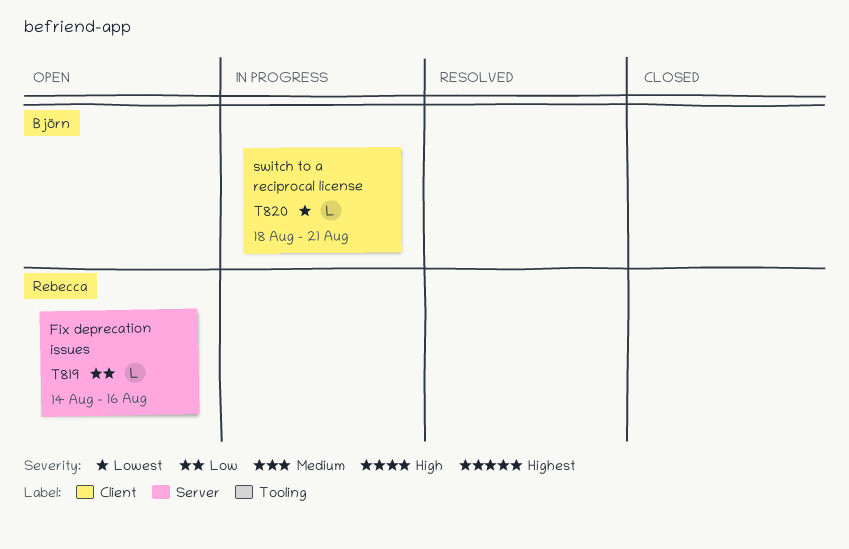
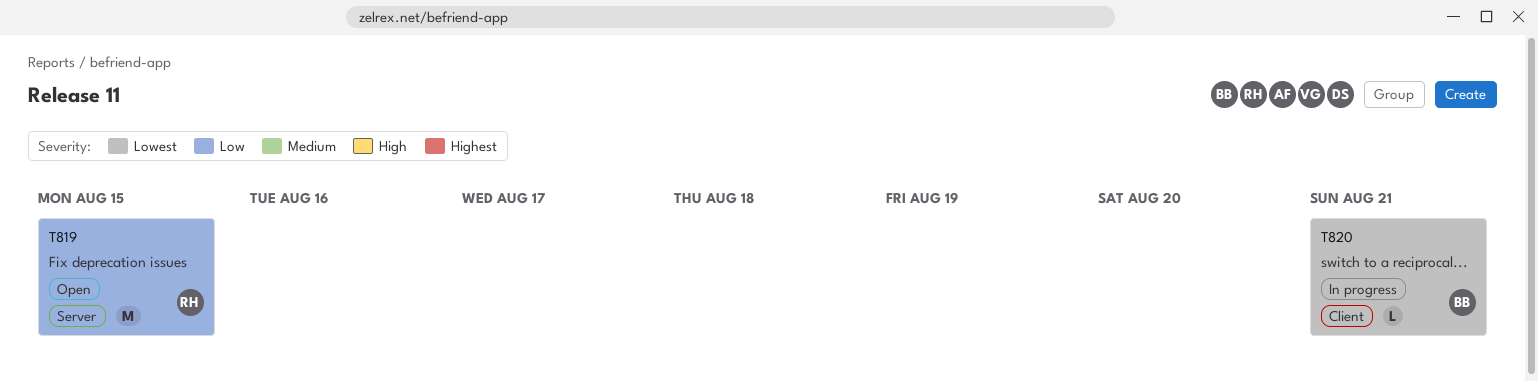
T819, estimate: L -> M
T819, due: Aug 16 -> Aug 15

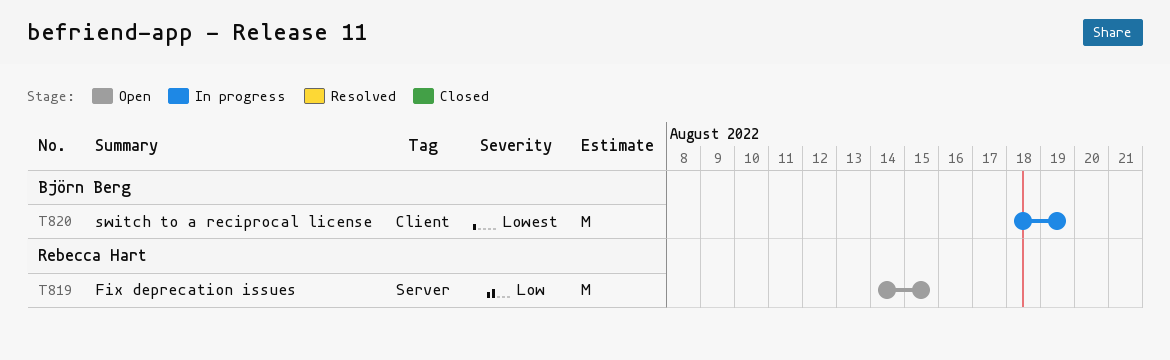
T820, estimate: L -> M
T820, due: Aug 21 -> Aug 19

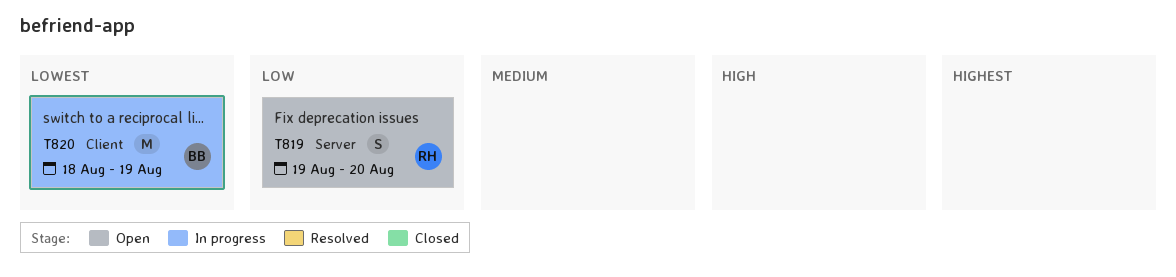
T819, estimate: M -> S
T819, start: Aug 14 -> Aug 19
T819, due: Aug 15 -> Aug 20

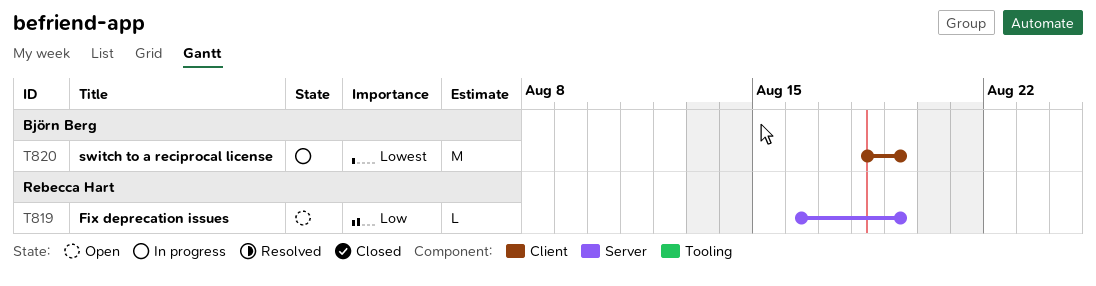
T819, estimate: S -> L
T819, start: Aug 19 -> Aug 16
T819, due: Aug 20 -> Aug 19

